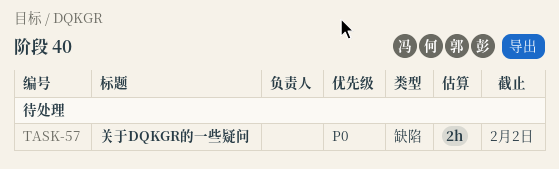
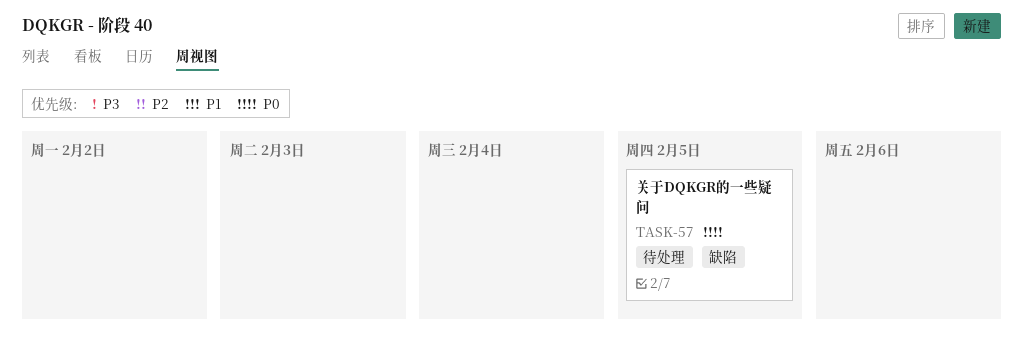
TASK-57, due: Feb 2 -> Feb 5

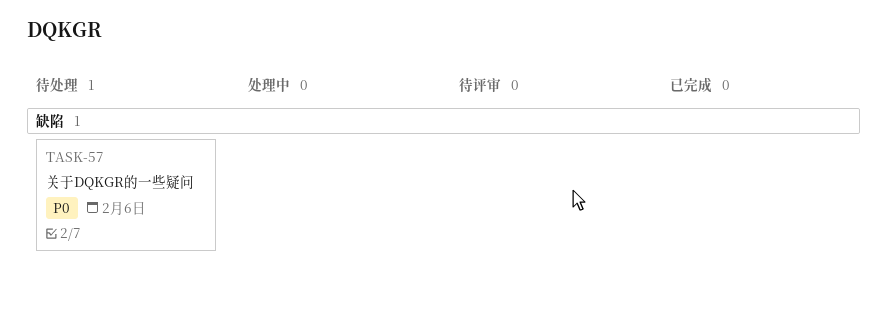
TASK-57, due: Feb 5 -> Feb 6

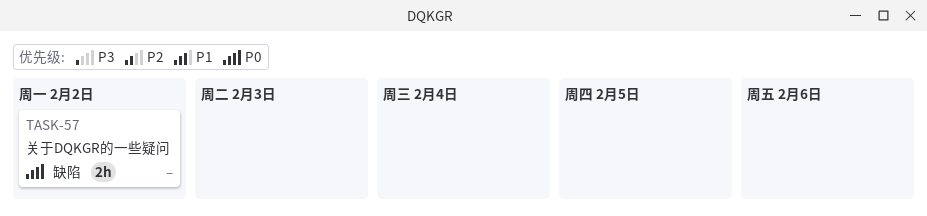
TASK-57, due: Feb 6 -> Feb 2

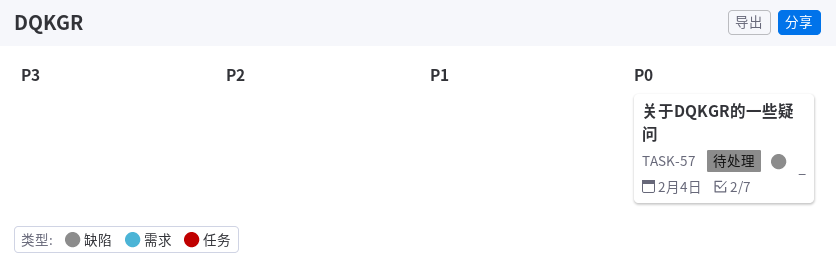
TASK-57, due: Feb 2 -> Feb 4

